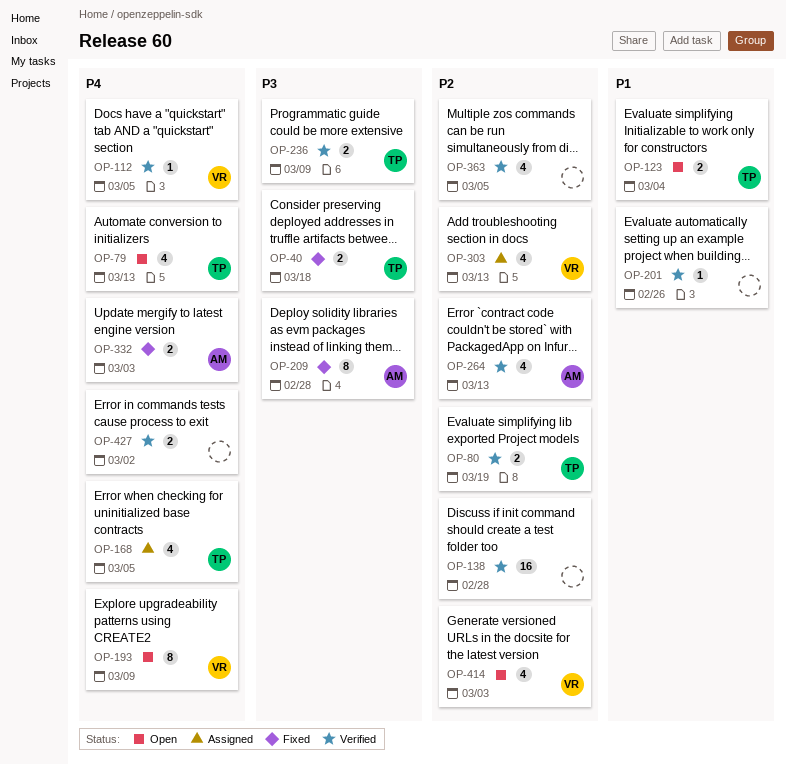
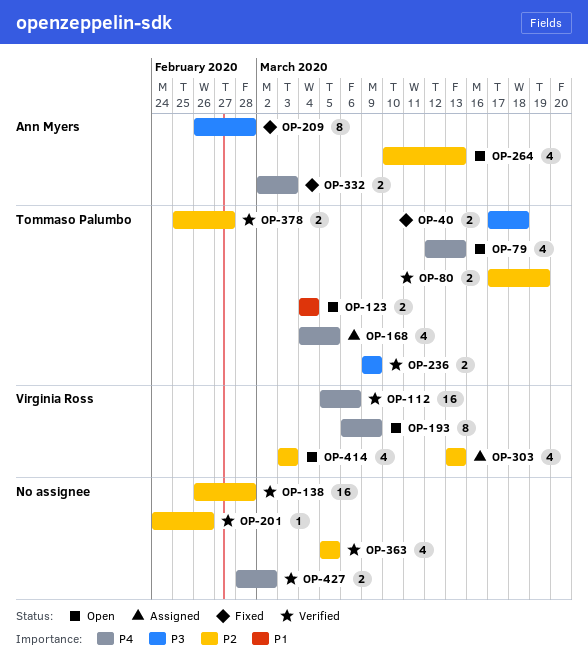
OP-112, estimate: 1 -> 16
OP-112, due: Mar 5 -> Mar 6
OP-201, priority: P1 -> P2
OP-264, status: Verified -> Open
OP-378: none -> present

